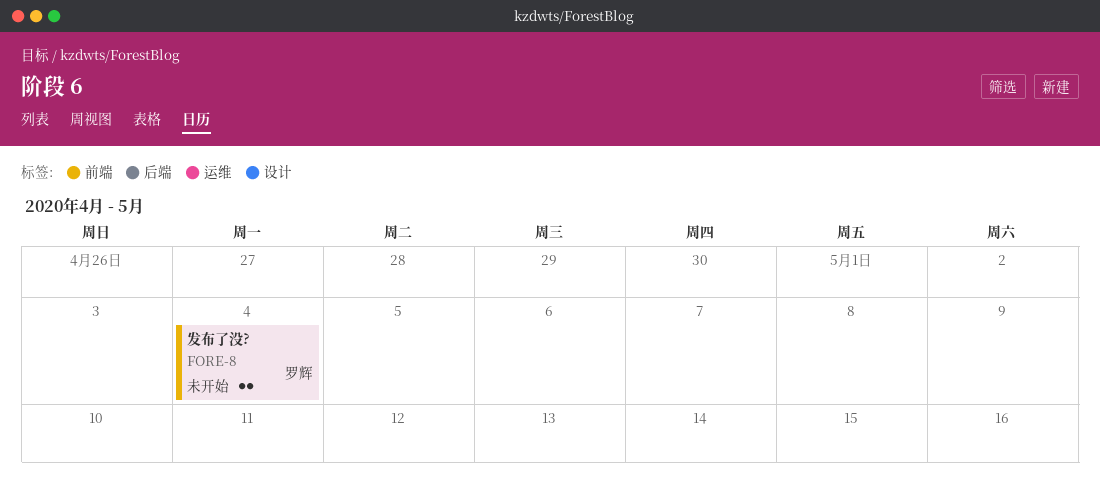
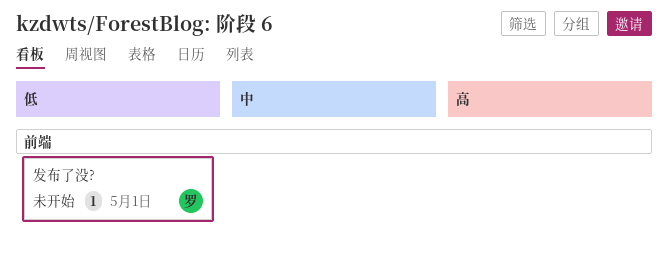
发布了没?, estimate: 2 -> 1
发布了没?, due: May 4 -> May 1

